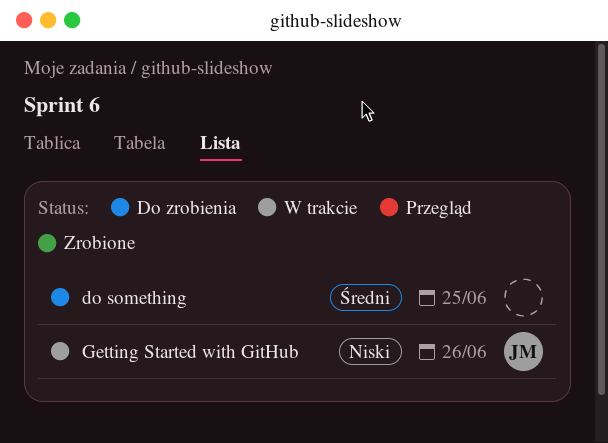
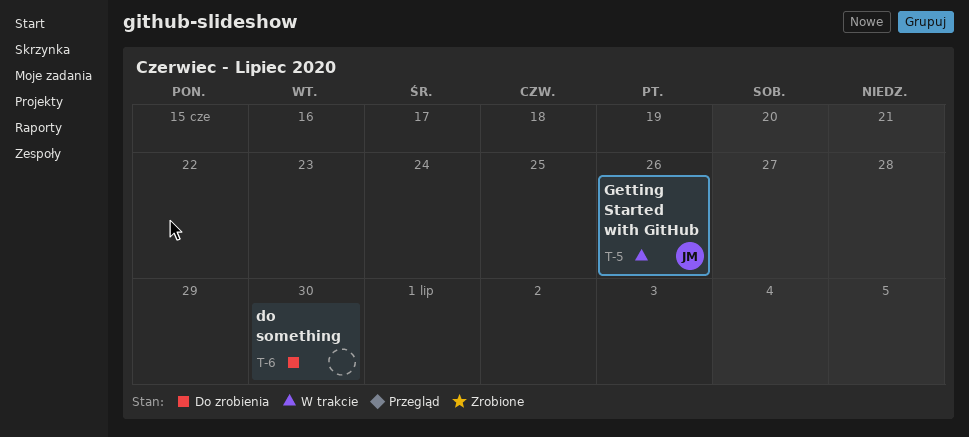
do something, due: Jun 25 -> Jun 30

